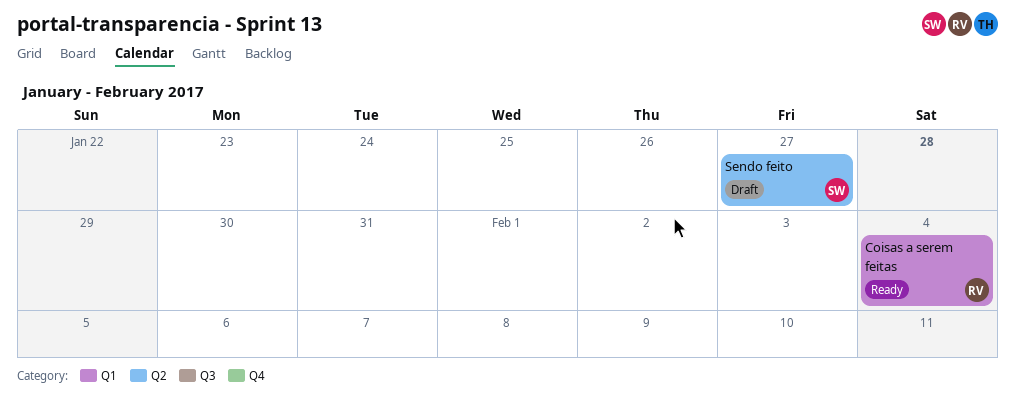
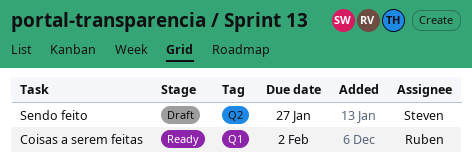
Coisas a serem feitas, due: Feb 4 -> Feb 2

